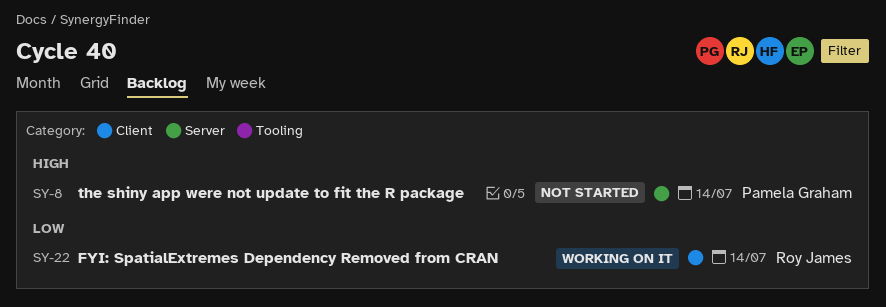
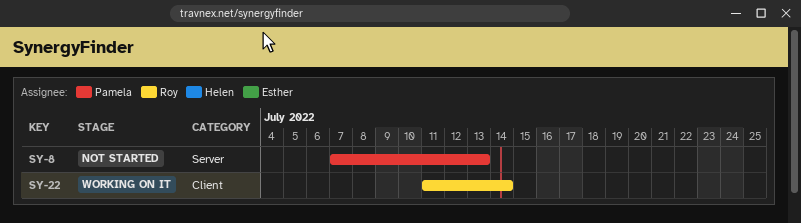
SY-8, due: Jul 14 -> Jul 13

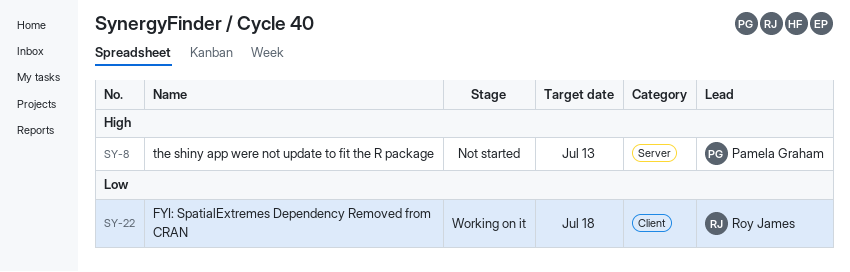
SY-22, due: Jul 14 -> Jul 18

